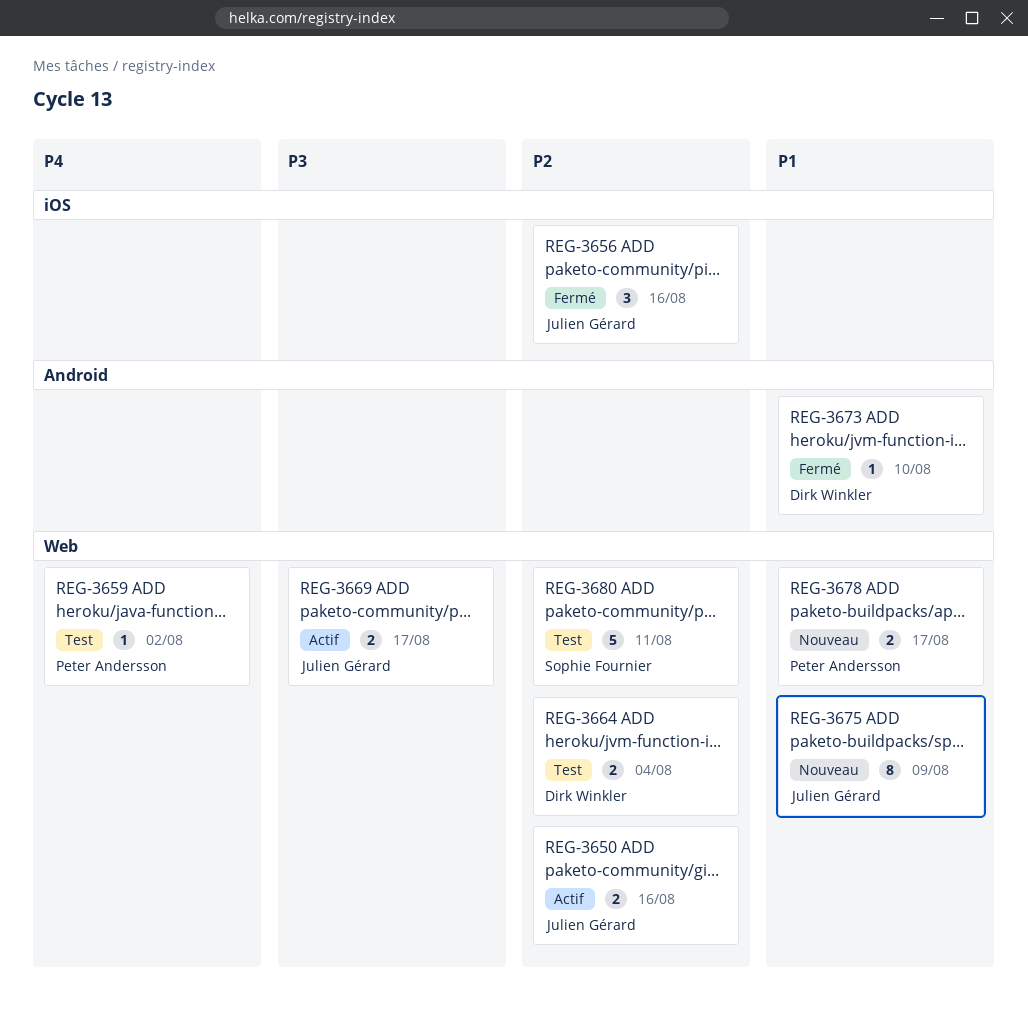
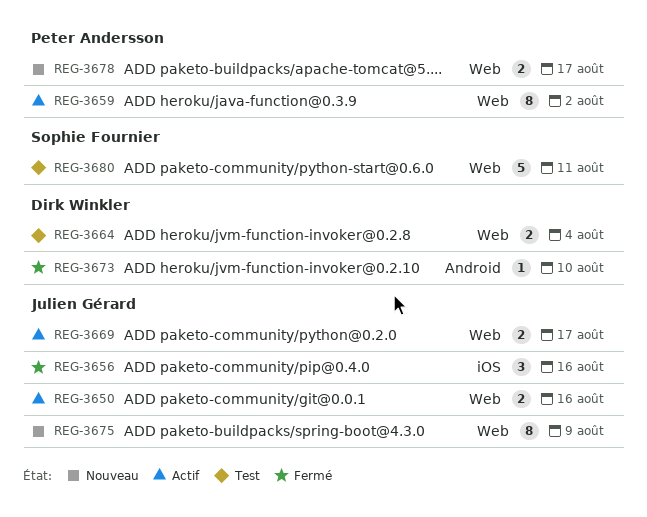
REG-3659, status: Test -> Actif
REG-3659, estimate: 1 -> 8

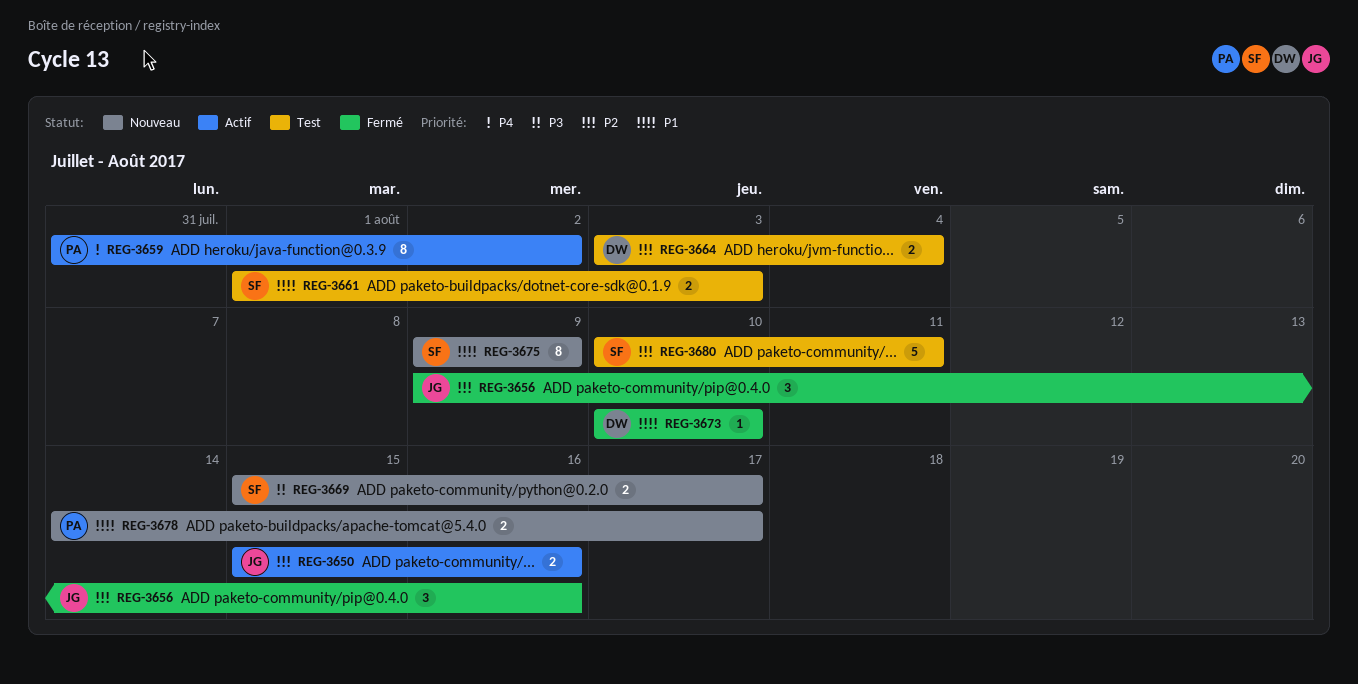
REG-3661: none -> present
REG-3669, status: Actif -> Nouveau
REG-3669, owner: Julien Gérard -> Sophie Fournier
REG-3675, owner: Julien Gérard -> Sophie Fournier

